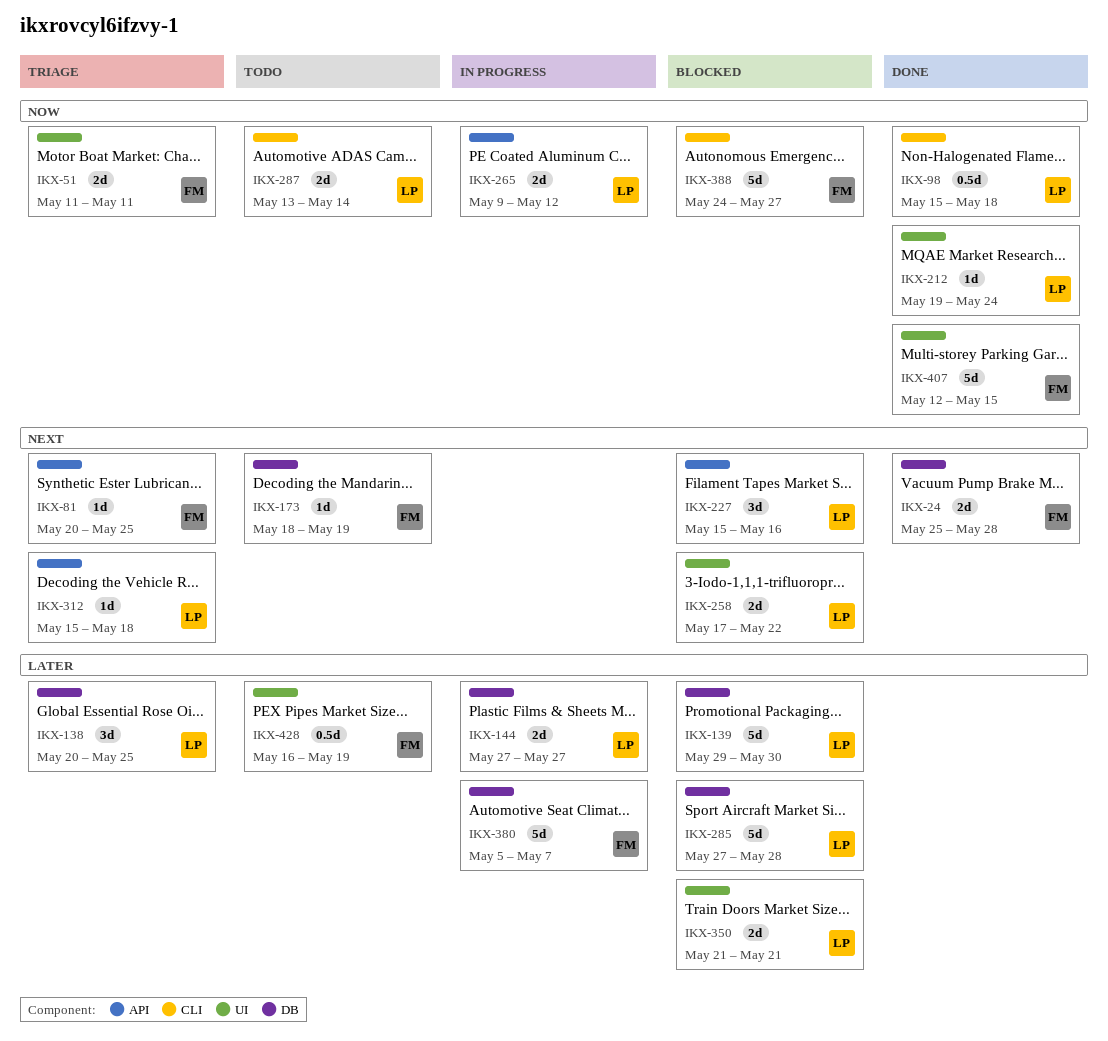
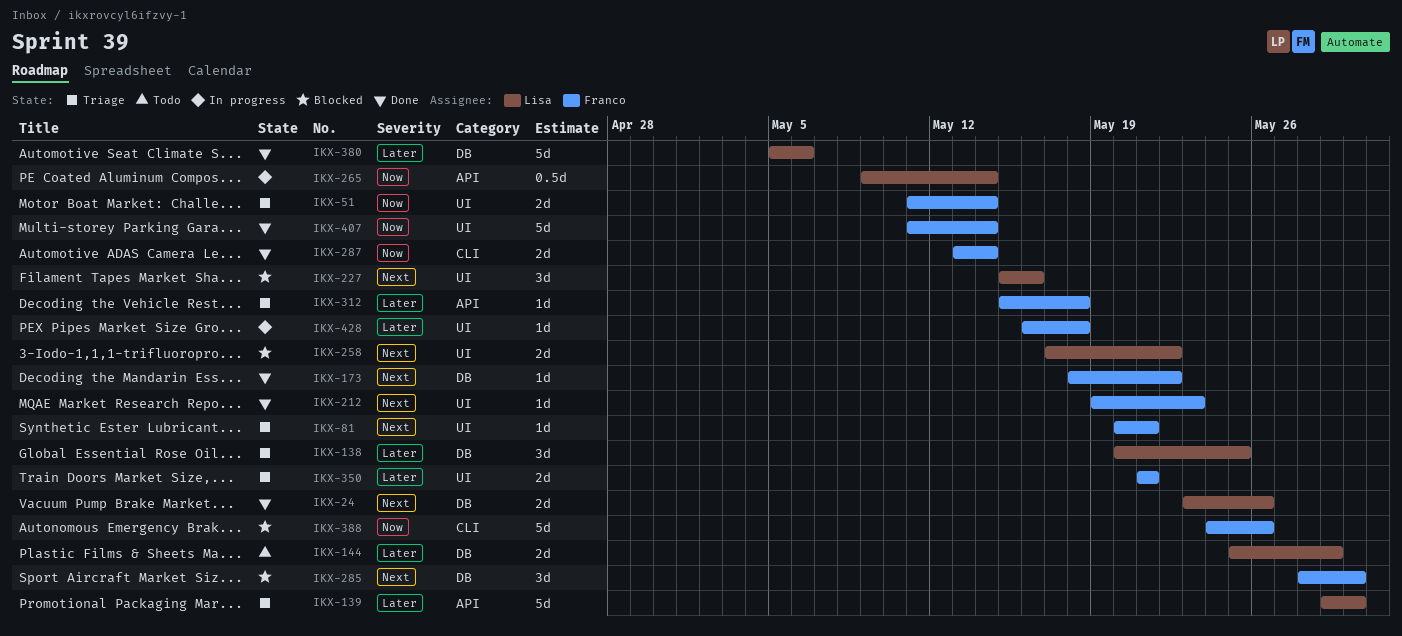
IKX-24, owner: Franco -> Lisa
IKX-24, start: May 25 -> May 23
IKX-24, due: May 28 -> May 26
IKX-51, due: May 11 -> May 14
IKX-81, label: API -> UI
IKX-81, due: May 25 -> May 21
IKX-98: present -> none
IKX-139, status: Blocked -> Triage
IKX-139, label: DB -> API
IKX-144, status: In progress -> Todo
IKX-144, start: May 27 -> May 25
IKX-144, due: May 27 -> May 29
IKX-173, status: Todo -> Done
IKX-173, due: May 19 -> May 22
IKX-212, owner: Lisa -> Franco
IKX-212, priority: Now -> Next
IKX-212, due: May 24 -> May 23
IKX-227, label: API -> UI
IKX-265, estimate: 2d -> 0.5d
IKX-265, due: May 12 -> May 14
IKX-285, owner: Lisa -> Franco
IKX-285, priority: Later -> Next
IKX-285, estimate: 5d -> 3d
IKX-285, start: May 27 -> May 28
IKX-285, due: May 28 -> May 30
IKX-287, status: Todo -> Done
IKX-287, owner: Lisa -> Franco
IKX-312, owner: Lisa -> Franco
IKX-312, priority: Next -> Later
IKX-350, status: Blocked -> Triage
IKX-350, owner: Lisa -> Franco
IKX-380, status: In progress -> Done
IKX-380, owner: Franco -> Lisa
IKX-380, due: May 7 -> May 6
IKX-388, due: May 27 -> May 26
IKX-407, start: May 12 -> May 11
IKX-407, due: May 15 -> May 14
IKX-428, status: Todo -> In progress
IKX-428, estimate: 0.5d -> 1d
IKX-428, due: May 19 -> May 18

